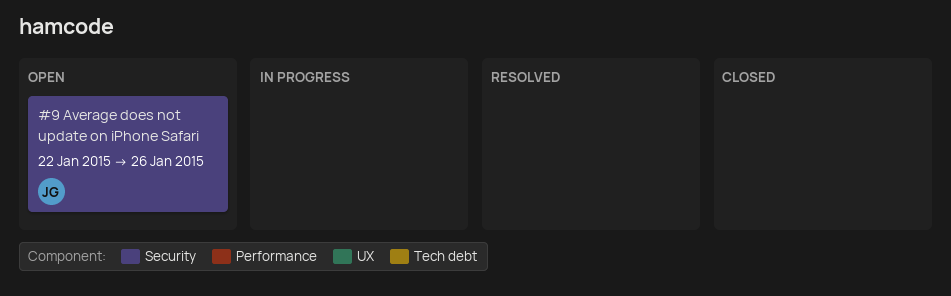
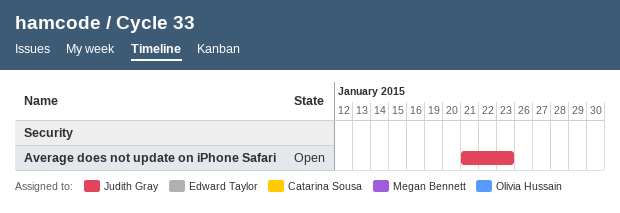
Average does not update on iPhone Safari, start: Jan 22 -> Jan 21
Average does not update on iPhone Safari, due: Jan 26 -> Jan 23

